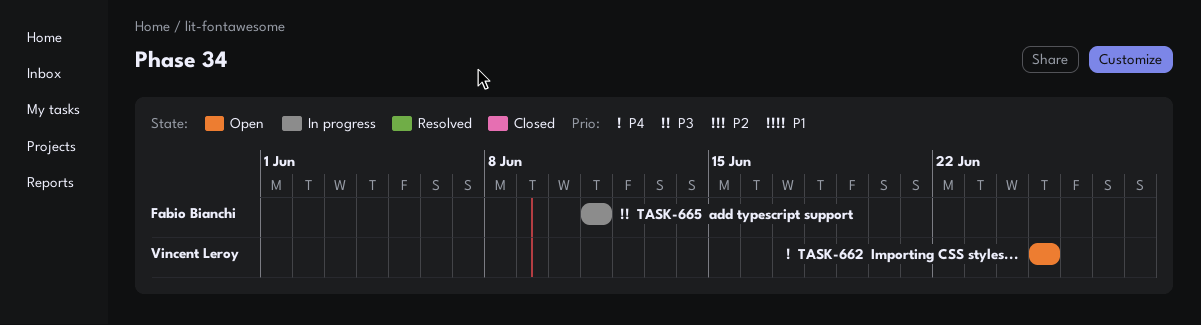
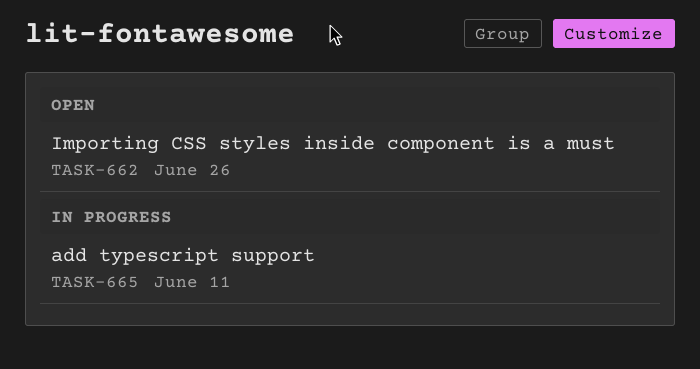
TASK-662, due: Jun 25 -> Jun 26

